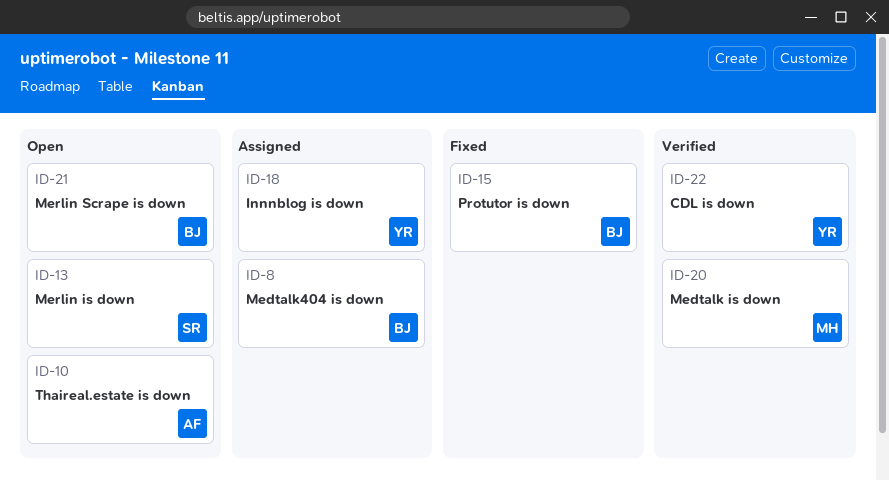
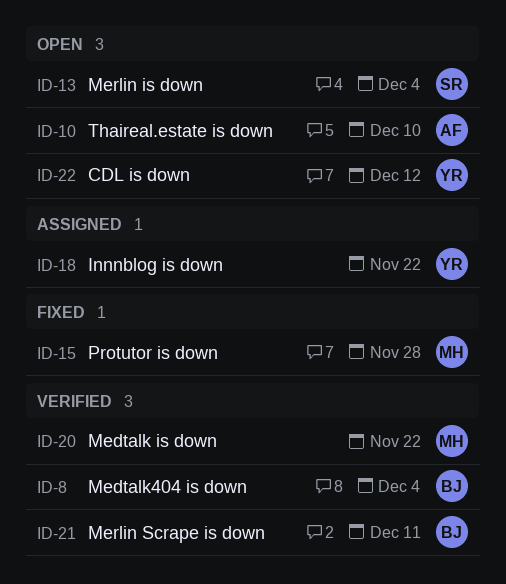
ID-8, status: Assigned -> Verified
ID-15, owner: BJ -> MH
ID-21, status: Open -> Verified
ID-22, status: Verified -> Open

